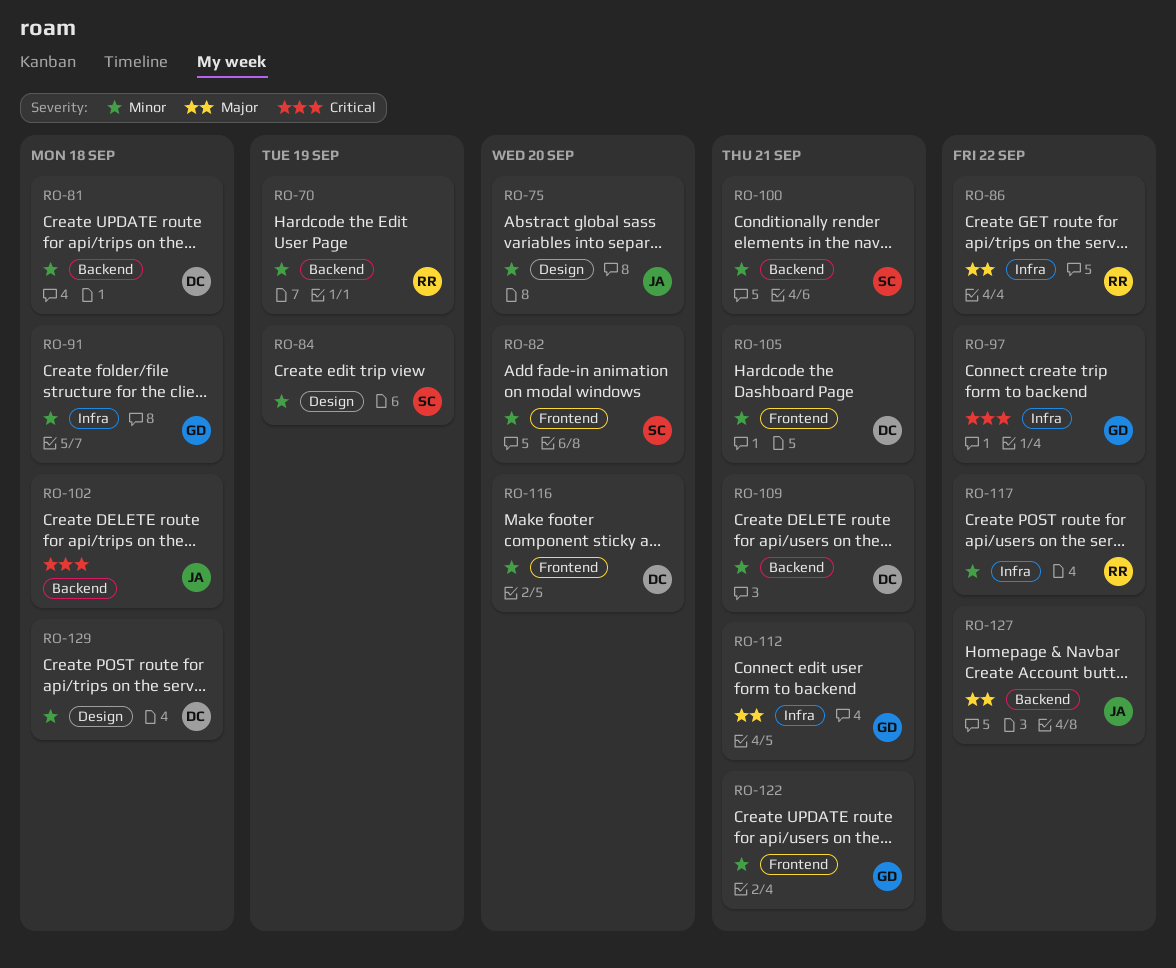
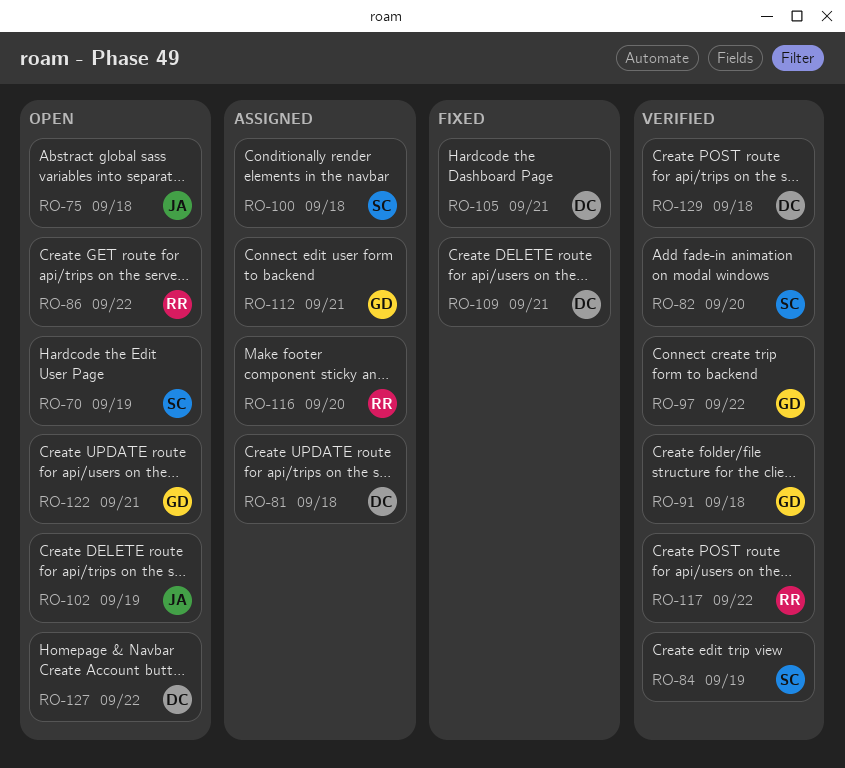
RO-70, owner: RR -> SC
RO-75, due: Sep 20 -> Sep 18
RO-100, due: Sep 21 -> Sep 18
RO-102, due: Sep 18 -> Sep 19
RO-116, owner: DC -> RR
RO-127, owner: JA -> DC

